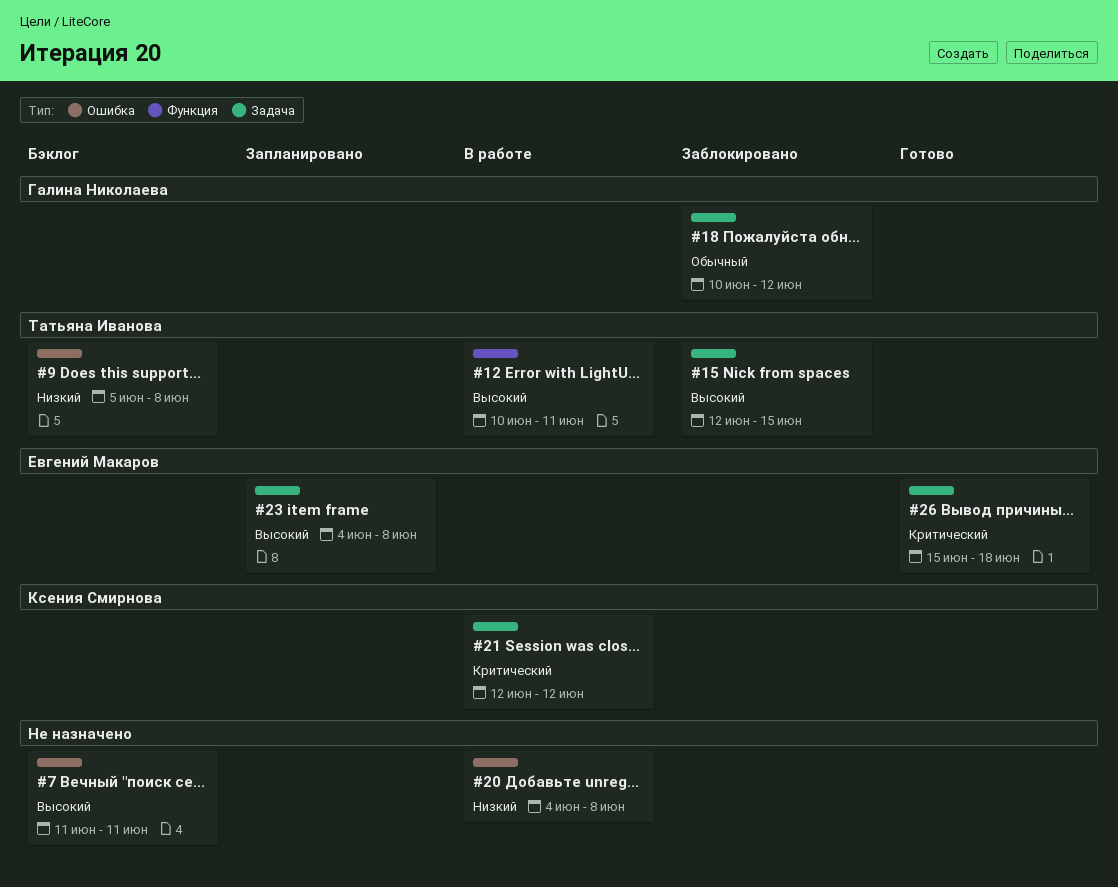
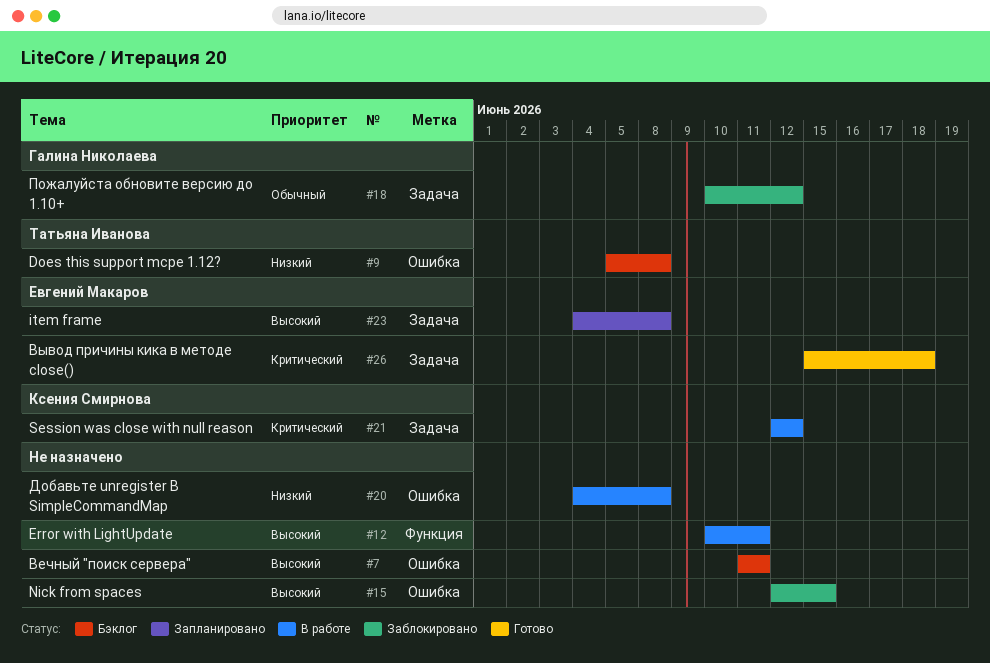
#12, owner: Татьяна Иванова -> none
#15, owner: Татьяна Иванова -> none
#15, label: Задача -> Ошибка

